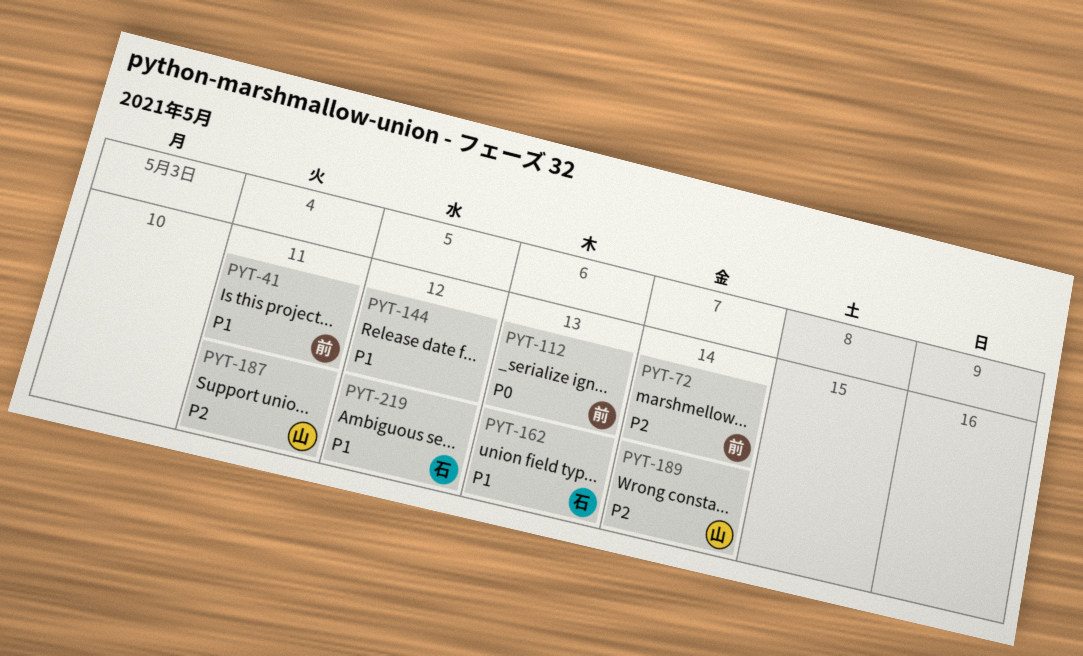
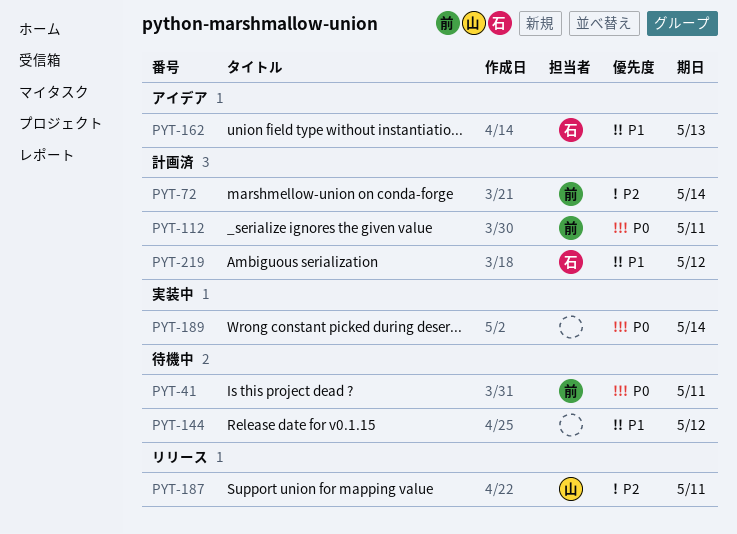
PYT-41, priority: P1 -> P0
PYT-112, due: May 13 -> May 11
PYT-189, owner: 山 -> none
PYT-189, priority: P2 -> P0

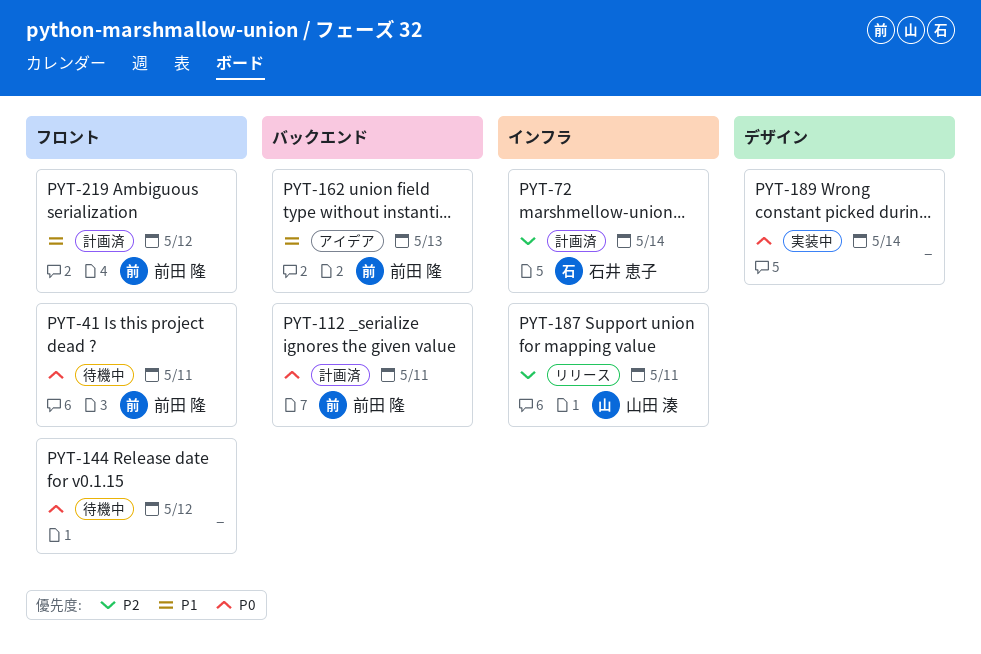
PYT-72, owner: 前田 隆 -> 石井 恵子
PYT-144, priority: P1 -> P0
PYT-162, owner: 石井 恵子 -> 前田 隆
PYT-219, owner: 石井 恵子 -> 前田 隆

